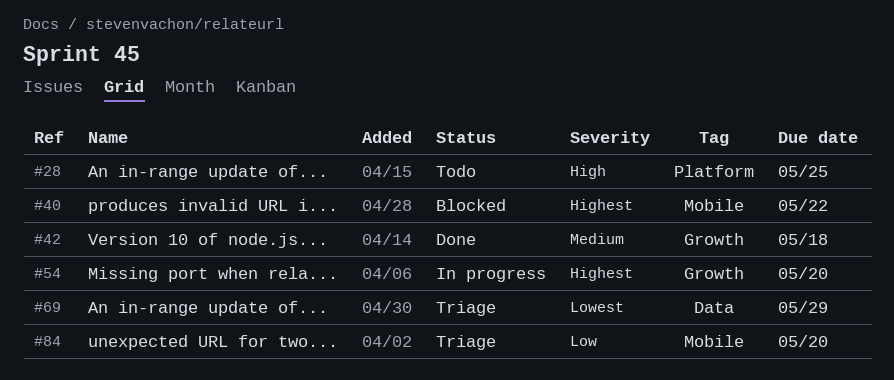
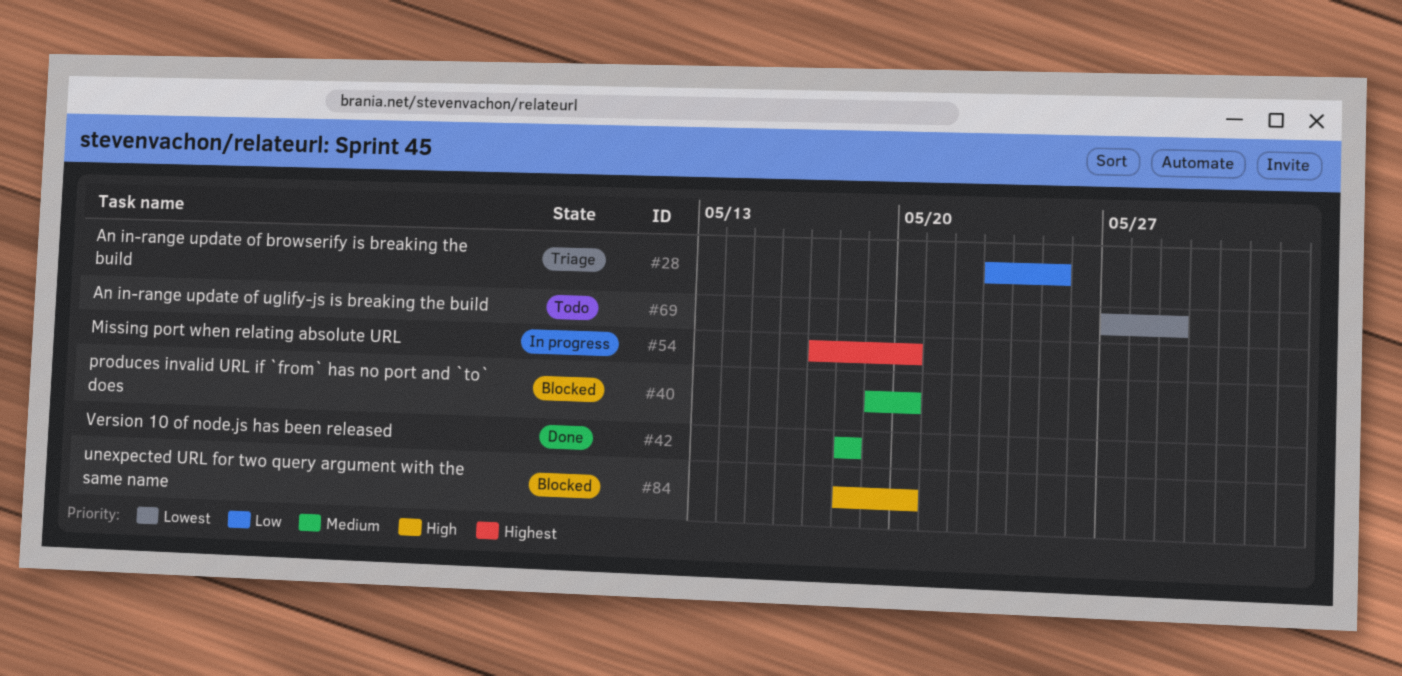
#28, status: Todo -> Triage
#28, priority: High -> Low
#40, priority: Highest -> Medium
#40, due: May 22 -> May 20
#69, status: Triage -> Todo
#84, status: Triage -> Blocked
#84, priority: Low -> High

